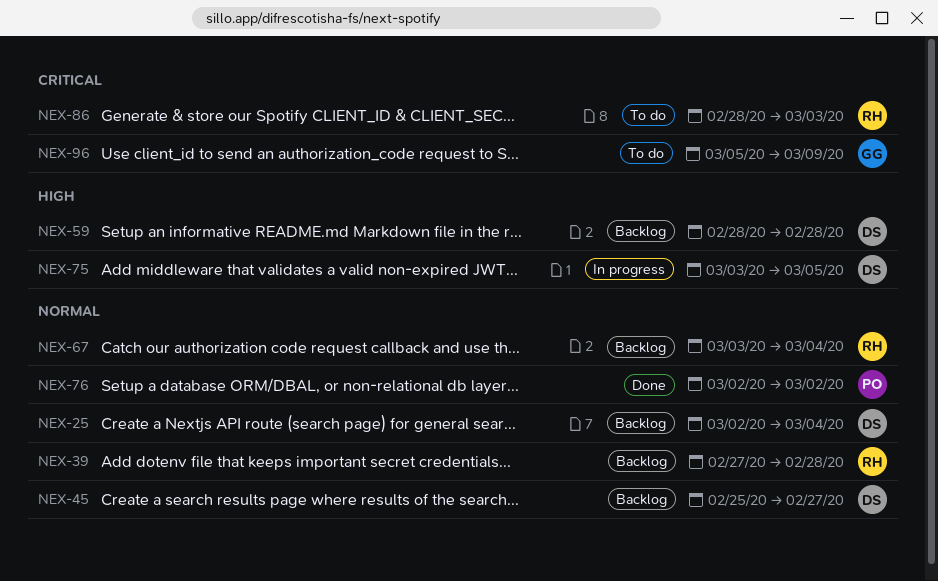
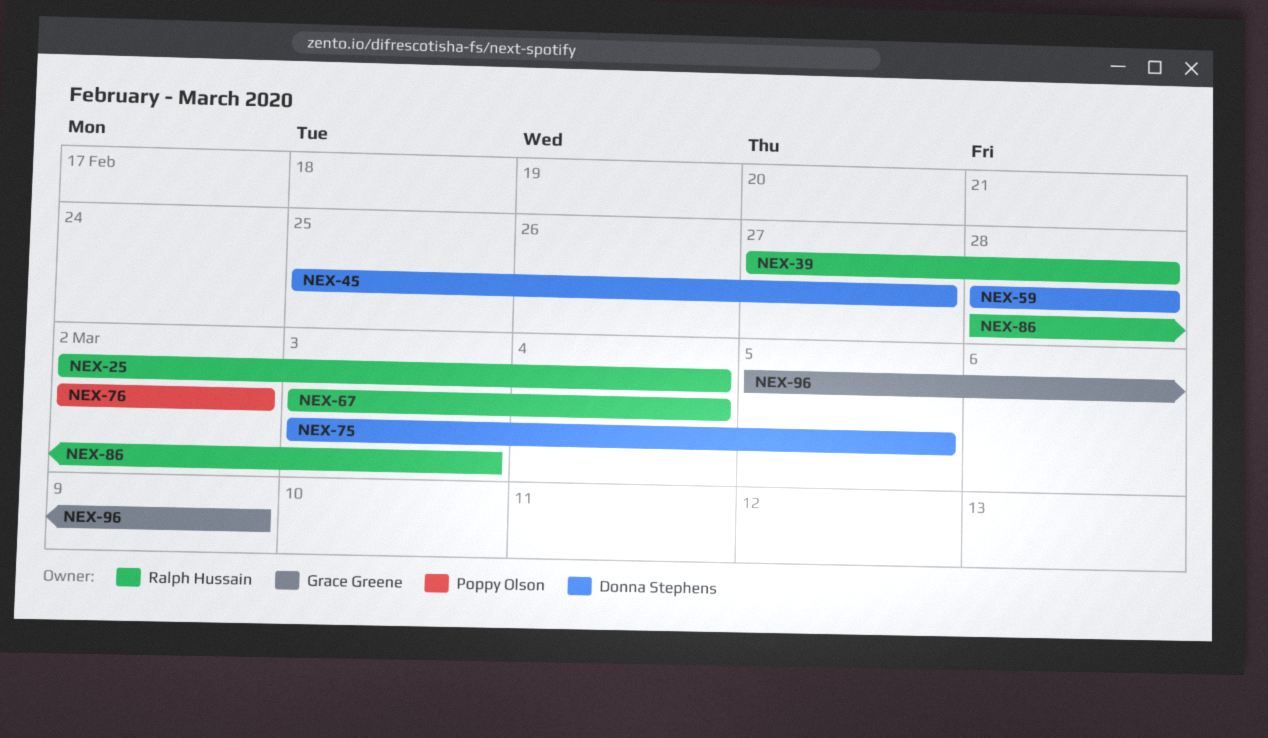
NEX-25, owner: Donna Stephens -> Ralph Hussain

